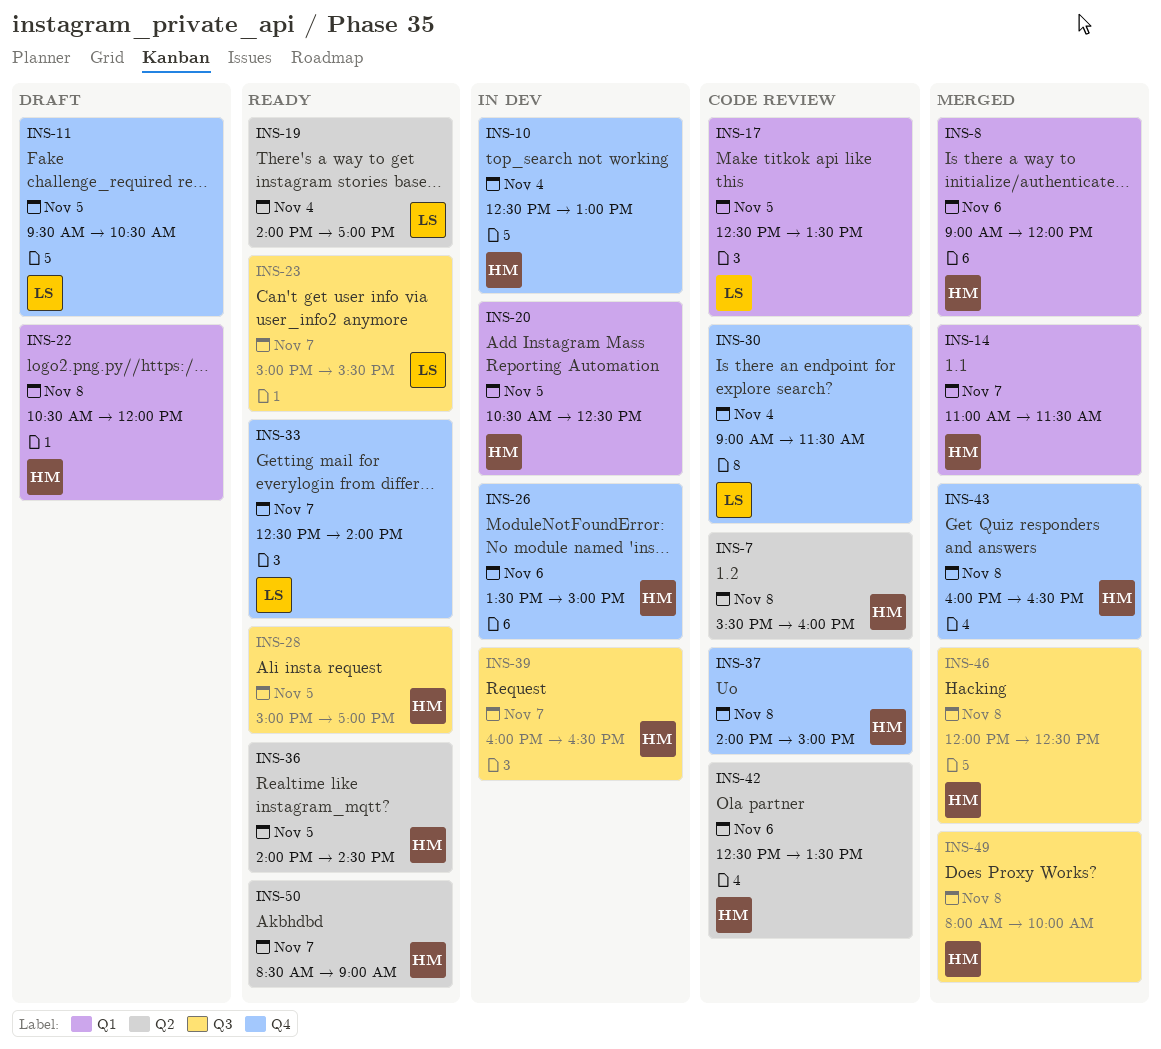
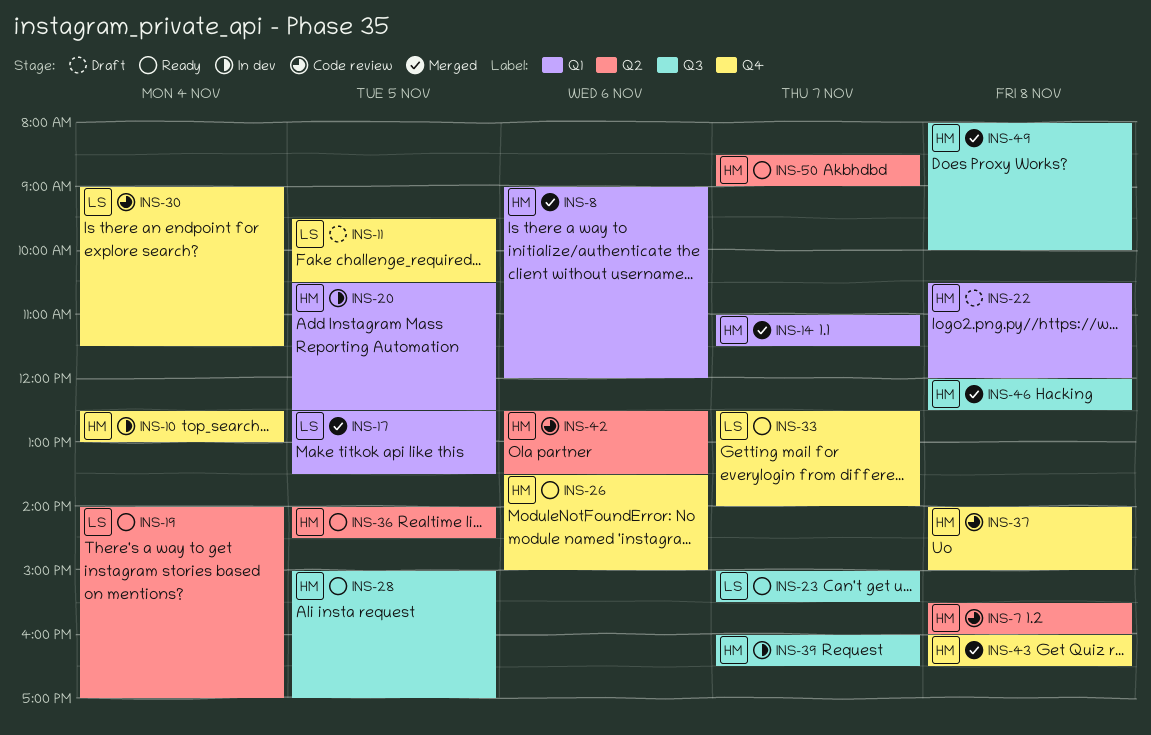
INS-17, status: Code review -> Merged
INS-26, status: In dev -> Ready

